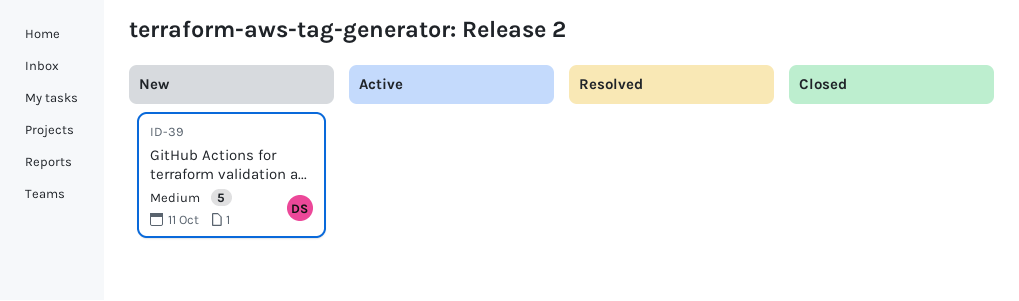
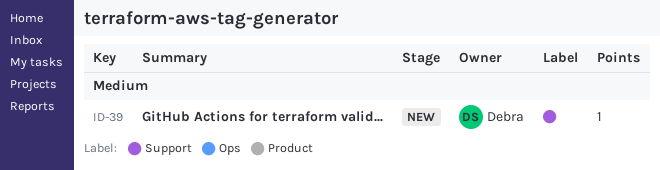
ID-39, estimate: 5 -> 1

